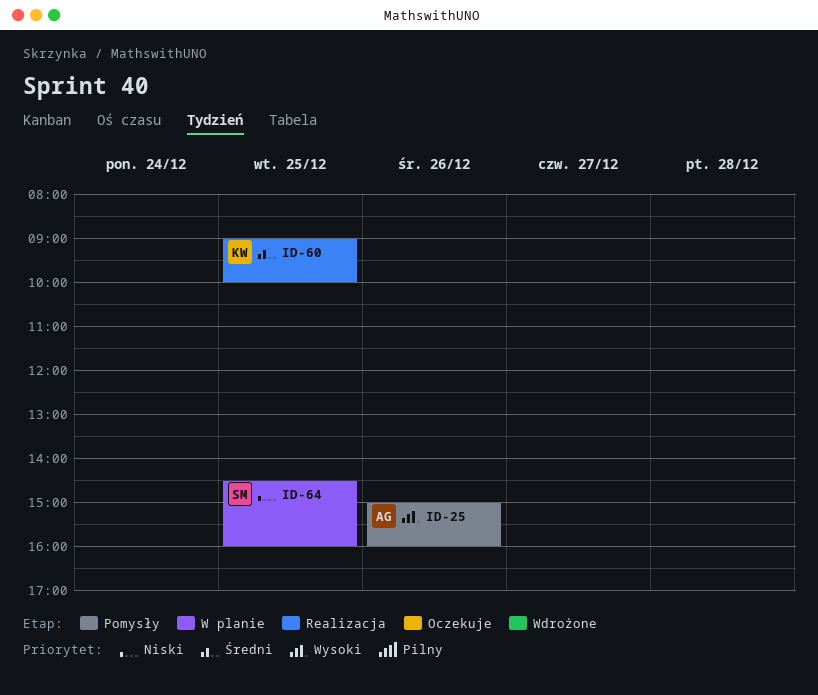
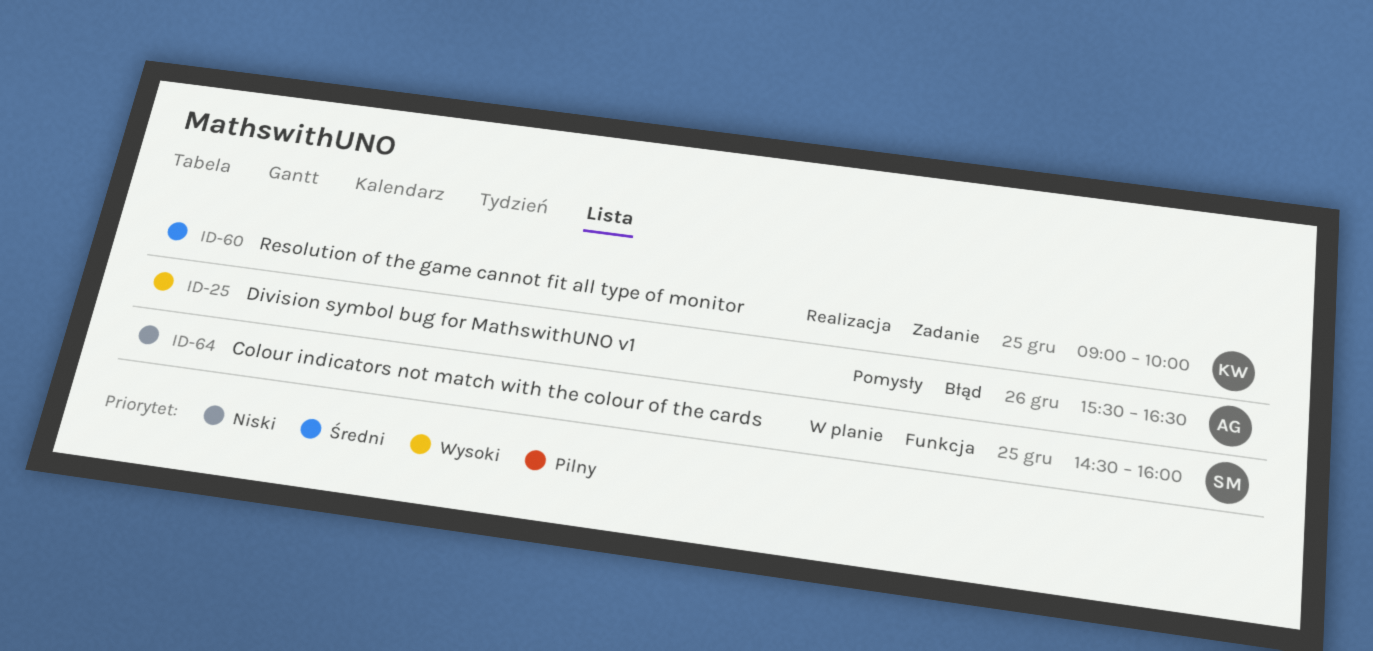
ID-25, begins: 15:00 -> 15:30
ID-25, ends: 16:00 -> 16:30

